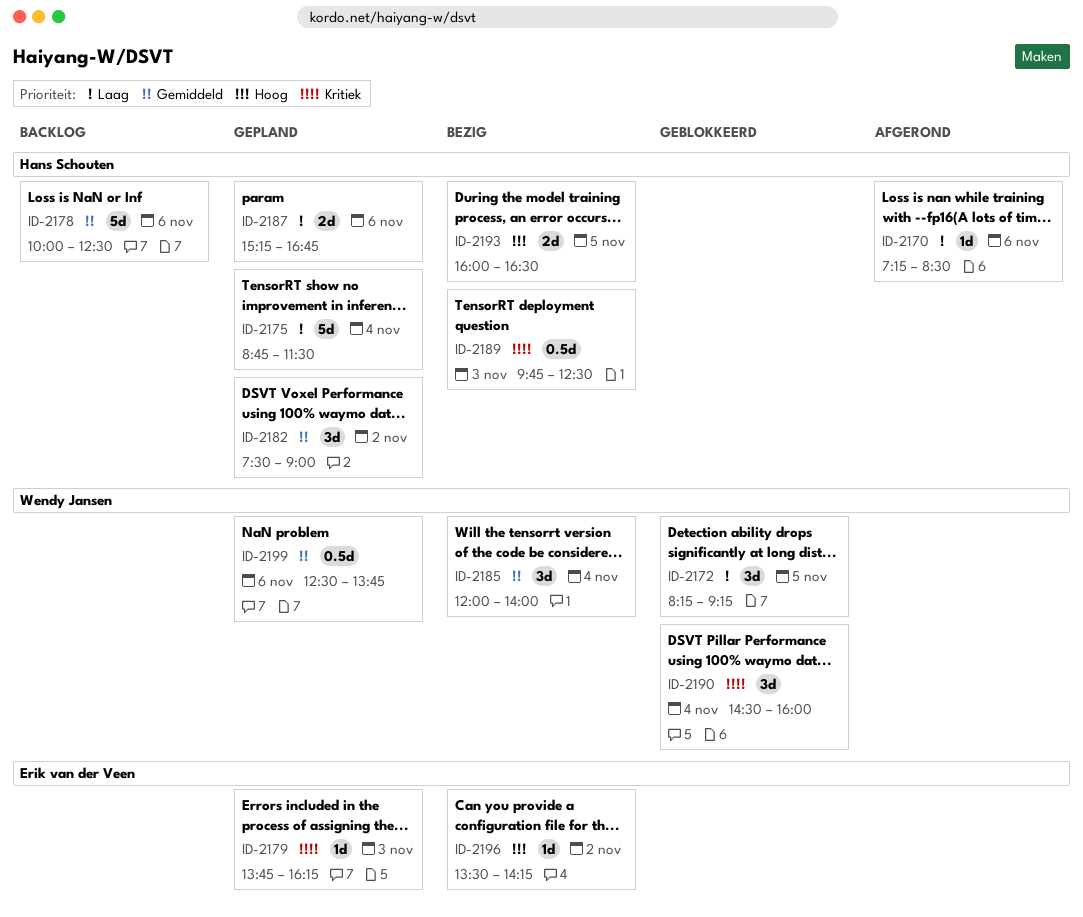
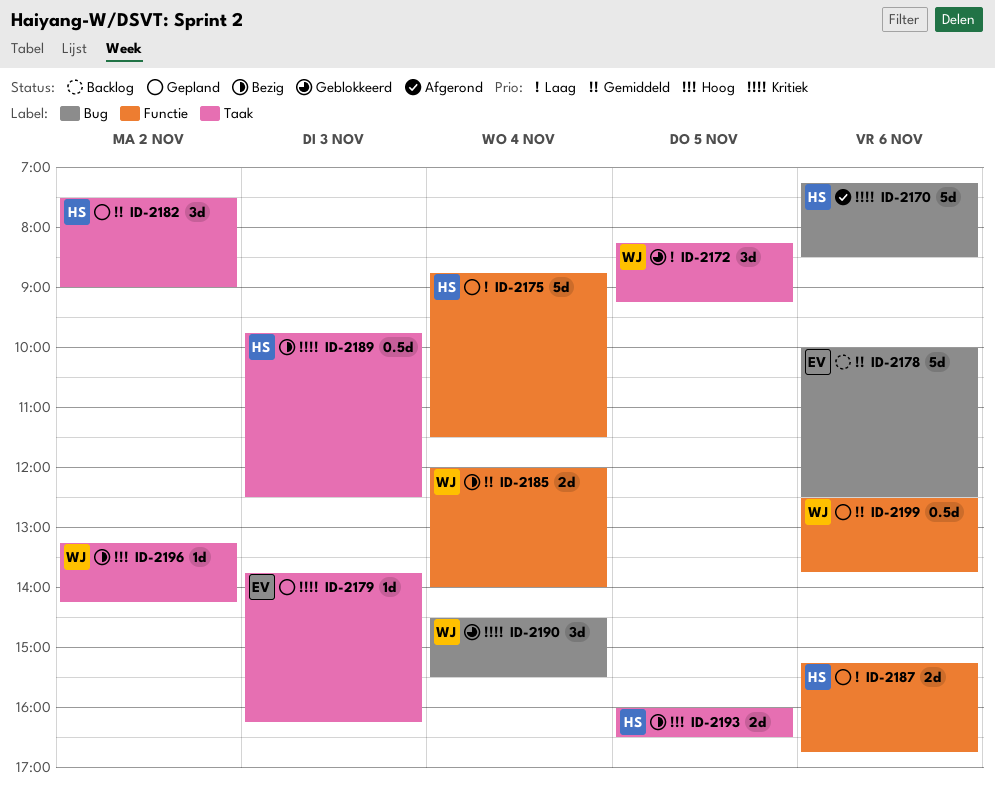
ID-2170, priority: Laag -> Kritiek
ID-2170, estimate: 1d -> 5d
ID-2178, owner: Hans Schouten -> Erik van der Veen
ID-2185, estimate: 3d -> 2d
ID-2190, ends: 16:00 -> 15:30
ID-2196, owner: Erik van der Veen -> Wendy Jansen
ID-2196, begins: 13:30 -> 13:15

